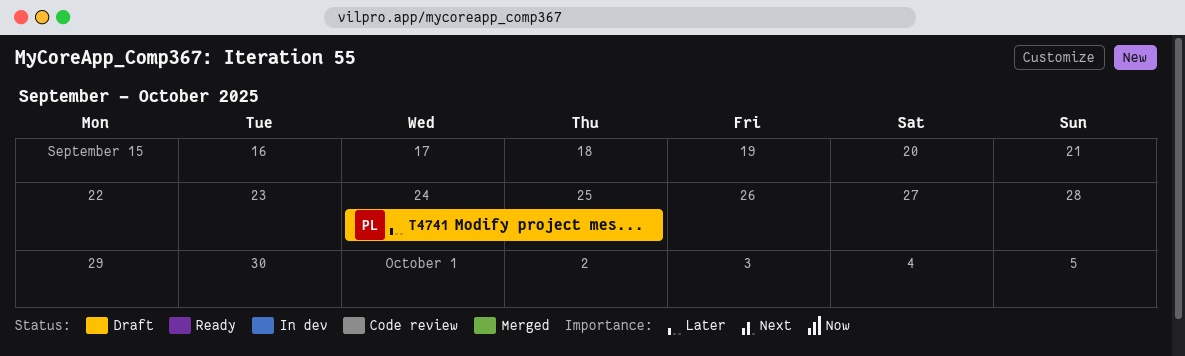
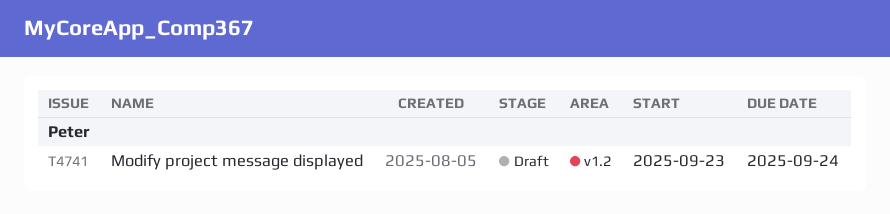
T4741, start: Sep 24 -> Sep 23
T4741, due: Sep 25 -> Sep 24

